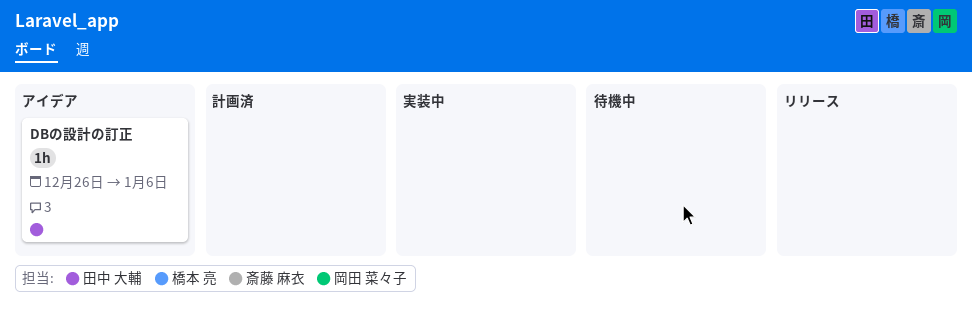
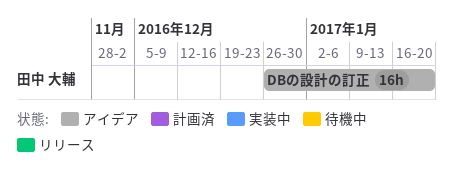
DBの設計の訂正, estimate: 1h -> 16h
DBの設計の訂正, due: Jan 6 -> Jan 20

